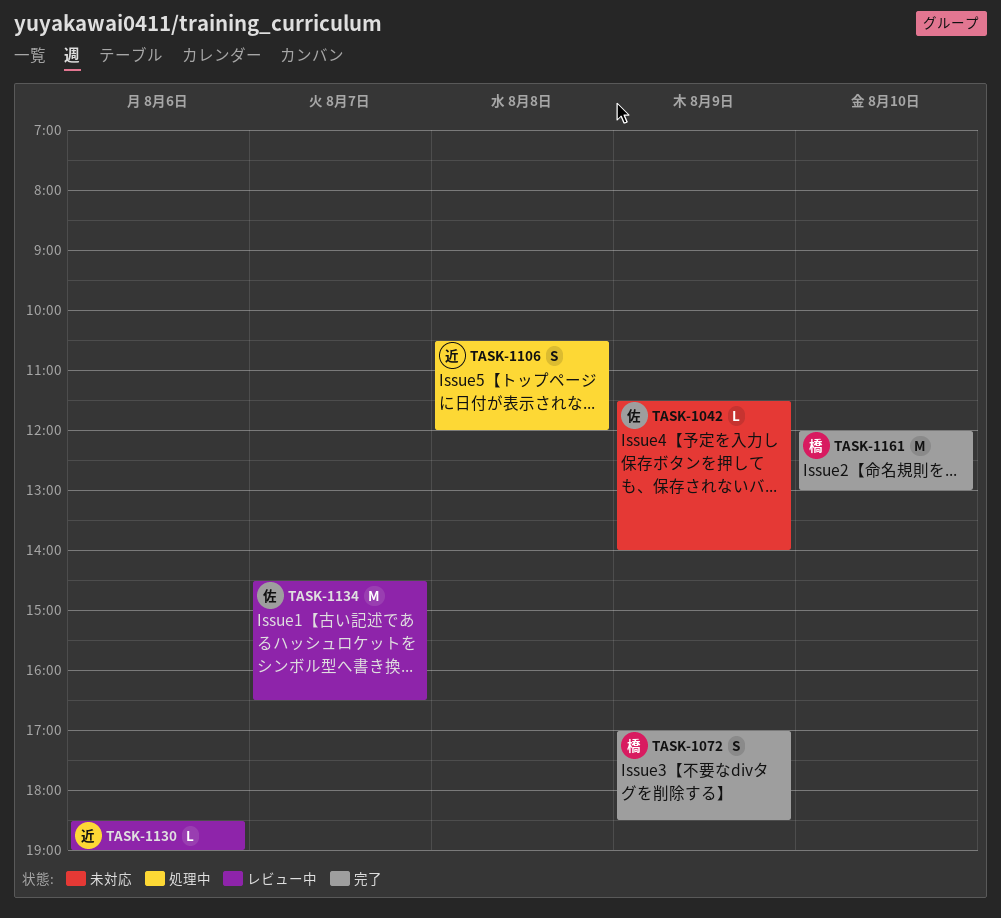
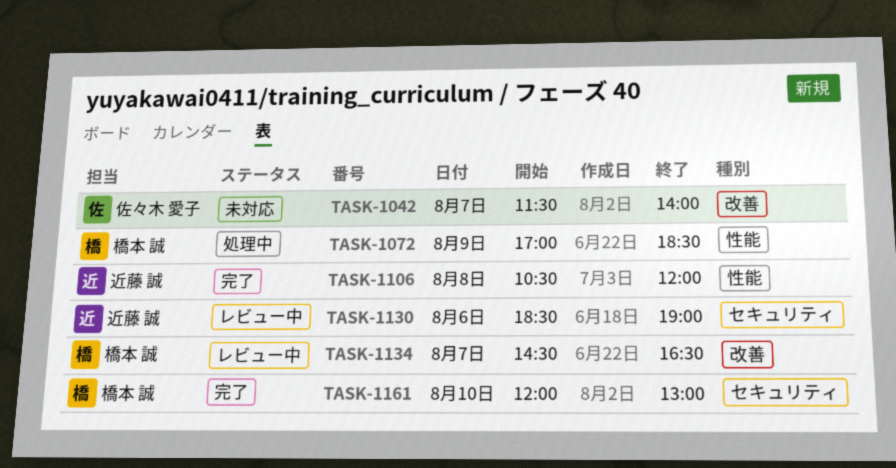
TASK-1042, day: Aug 9 -> Aug 7
TASK-1072, status: 完了 -> 処理中
TASK-1106, status: 処理中 -> 完了
TASK-1134, owner: 佐々木 愛子 -> 橋本 誠

